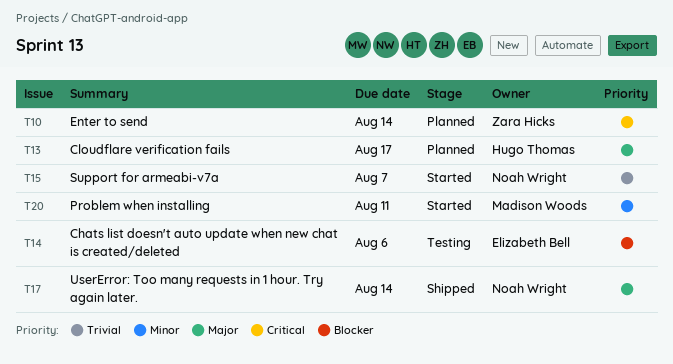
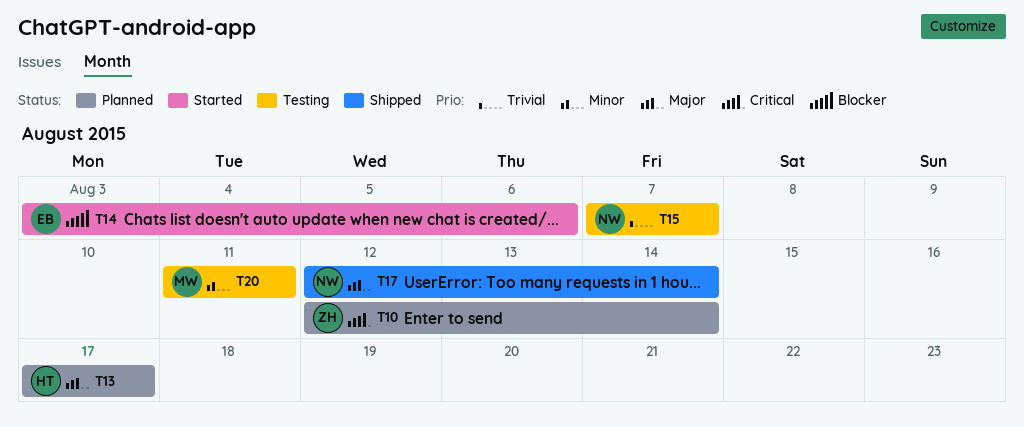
T14, status: Testing -> Started
T15, status: Started -> Testing
T20, status: Started -> Testing

